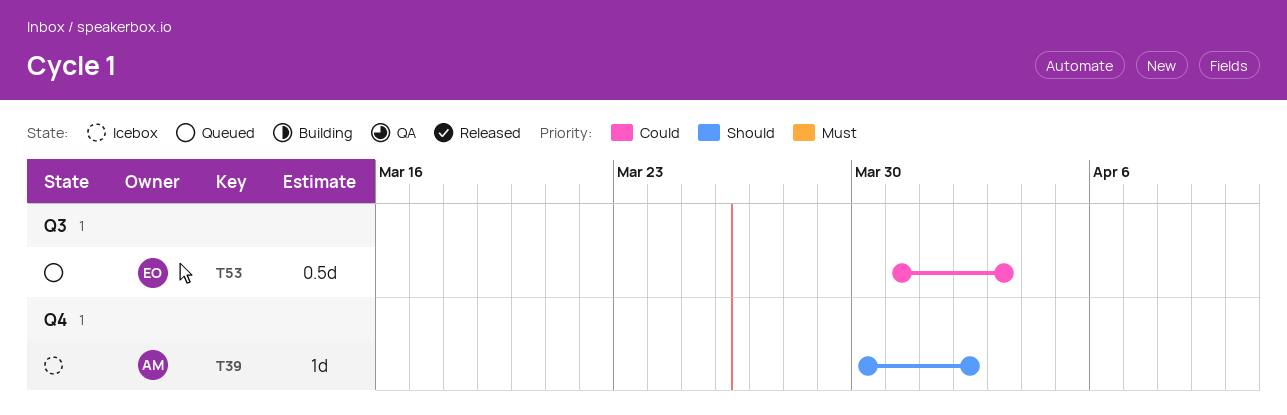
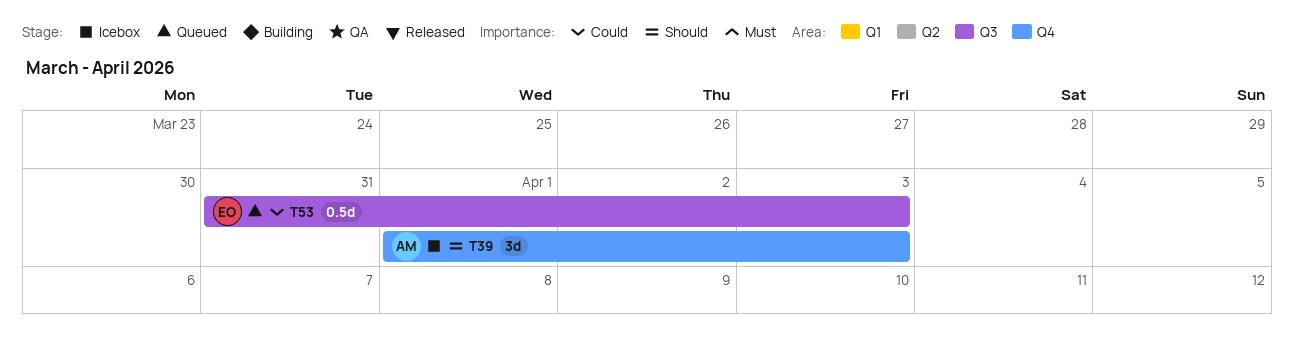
T39, estimate: 1d -> 3d
T39, start: Mar 30 -> Apr 1
T39, due: Apr 2 -> Apr 3

